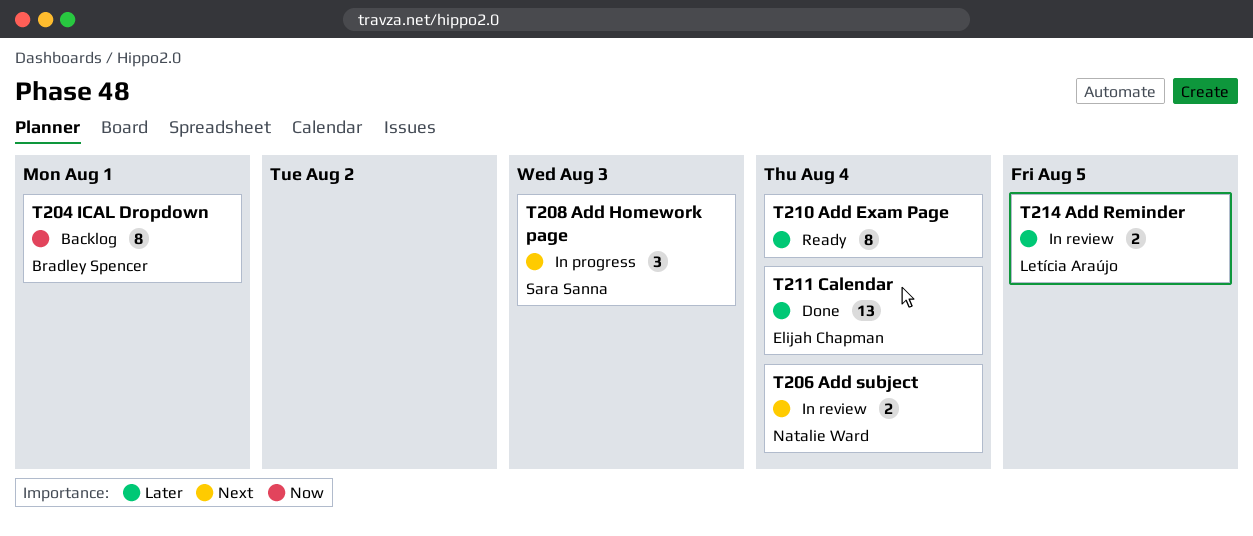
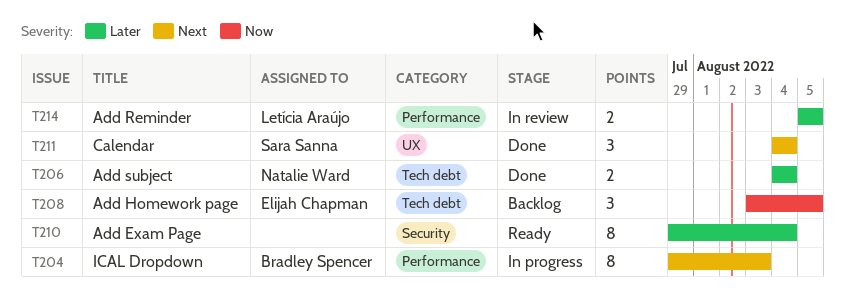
T204, status: Backlog -> In progress
T204, priority: Now -> Next
T204, due: Aug 1 -> Aug 3
T206, status: In review -> Done
T206, priority: Next -> Later
T208, status: In progress -> Backlog
T208, owner: Sara Sanna -> Elijah Chapman
T208, priority: Next -> Now
T208, due: Aug 3 -> Aug 5
T211, owner: Elijah Chapman -> Sara Sanna
T211, priority: Later -> Next
T211, estimate: 13 -> 3

